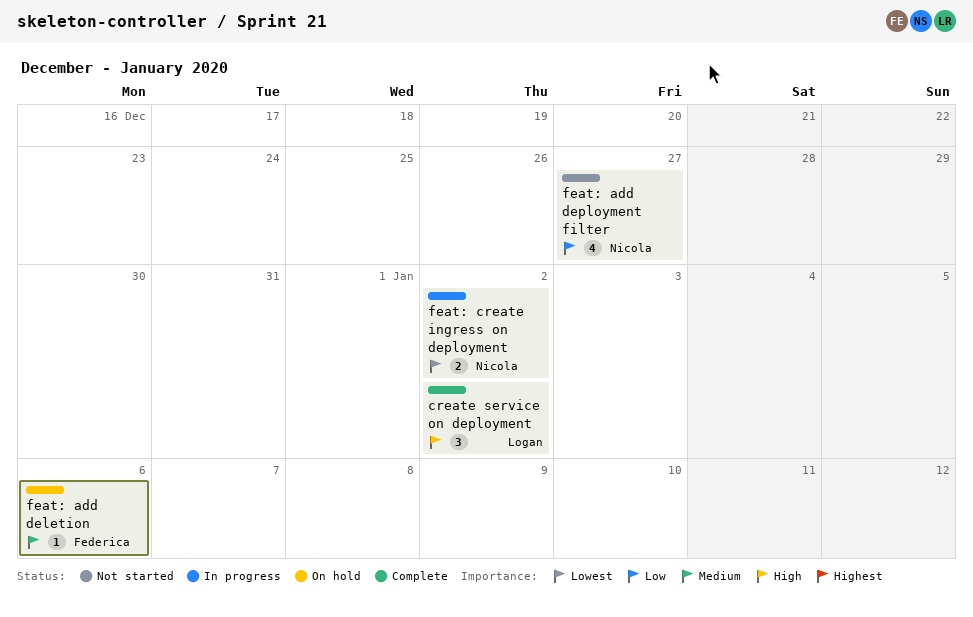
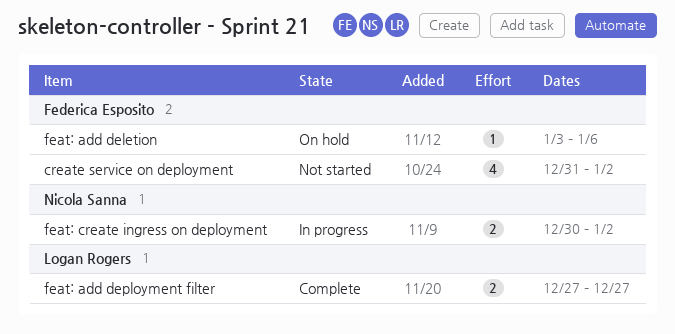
create service on deployment, status: Complete -> Not started
create service on deployment, owner: Logan Rogers -> Federica Esposito
create service on deployment, estimate: 3 -> 4
feat: add deployment filter, status: Not started -> Complete
feat: add deployment filter, owner: Nicola Sanna -> Logan Rogers
feat: add deployment filter, estimate: 4 -> 2

